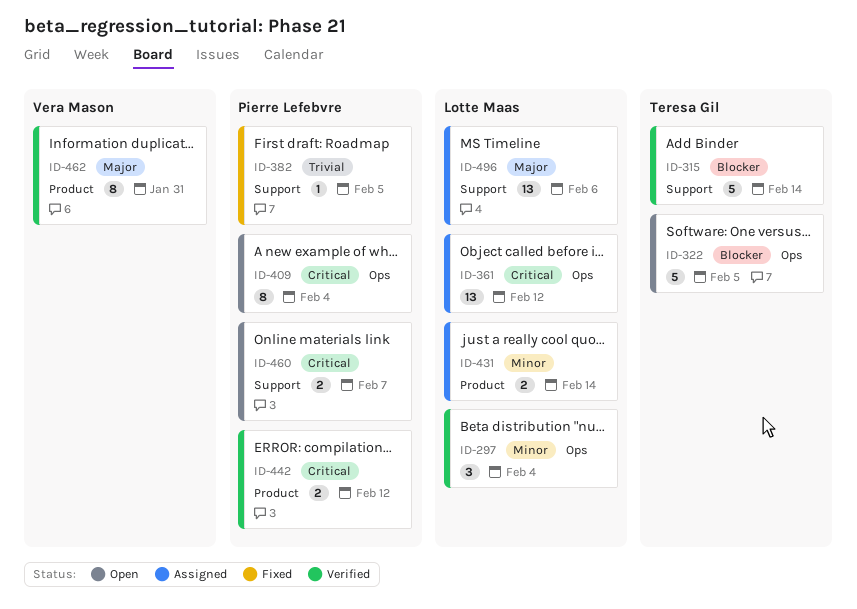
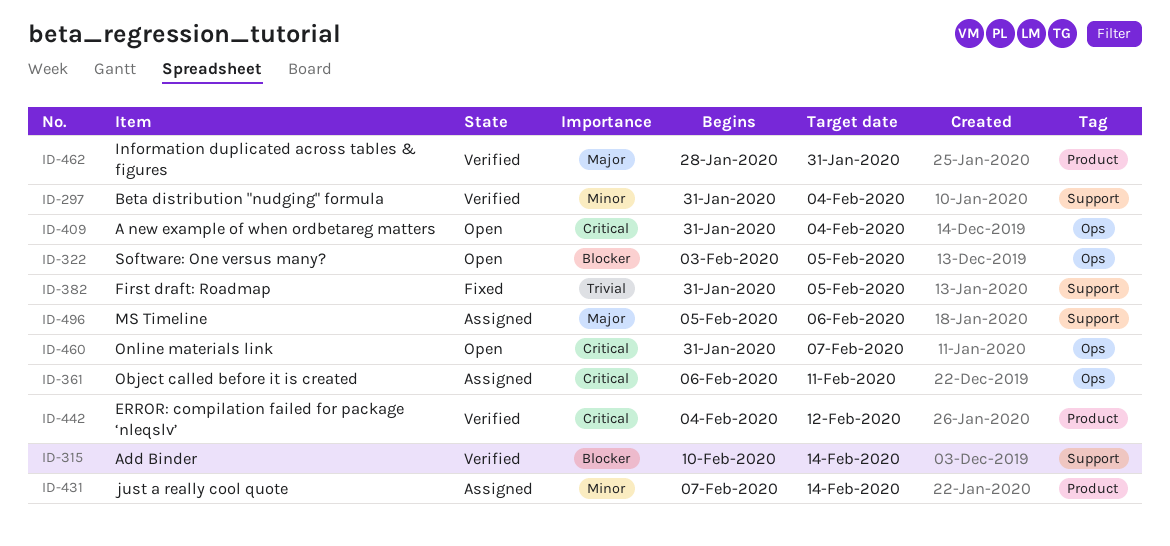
ID-297, label: Ops -> Support
ID-361, due: Feb 12 -> Feb 11
ID-460, label: Support -> Ops

